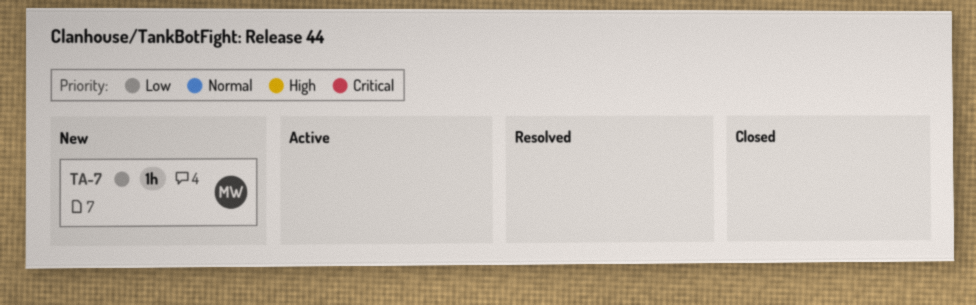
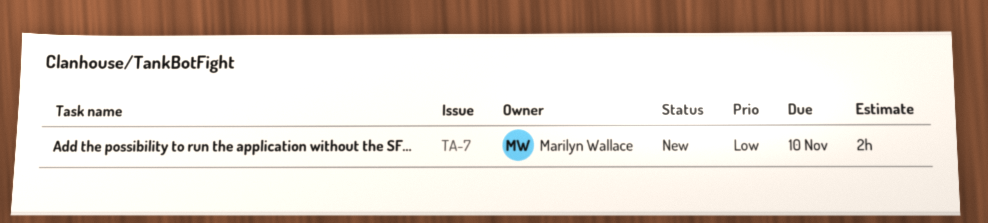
TA-7, estimate: 1h -> 2h

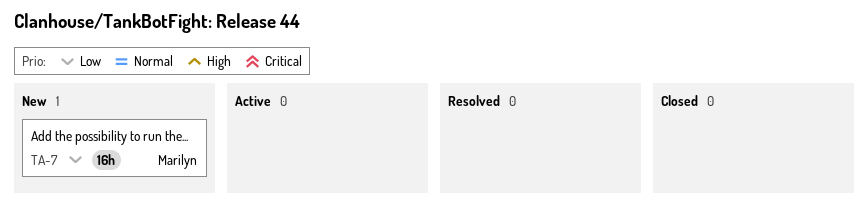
TA-7, estimate: 2h -> 16h

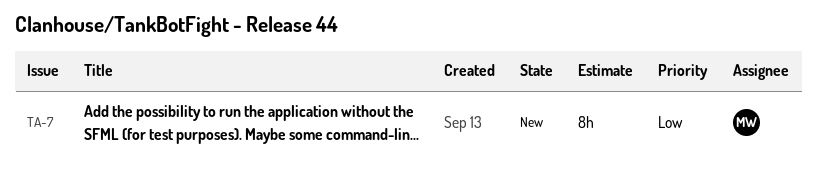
TA-7, estimate: 16h -> 8h

